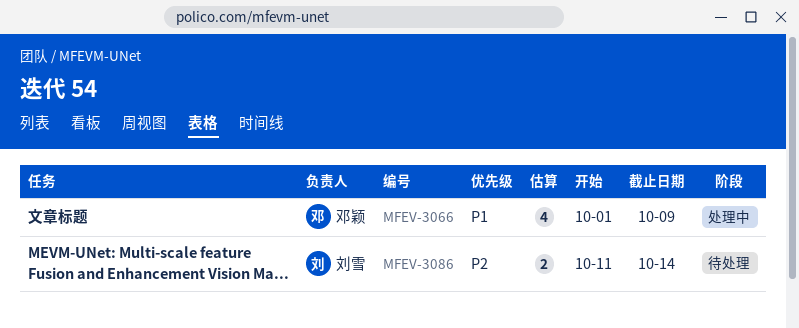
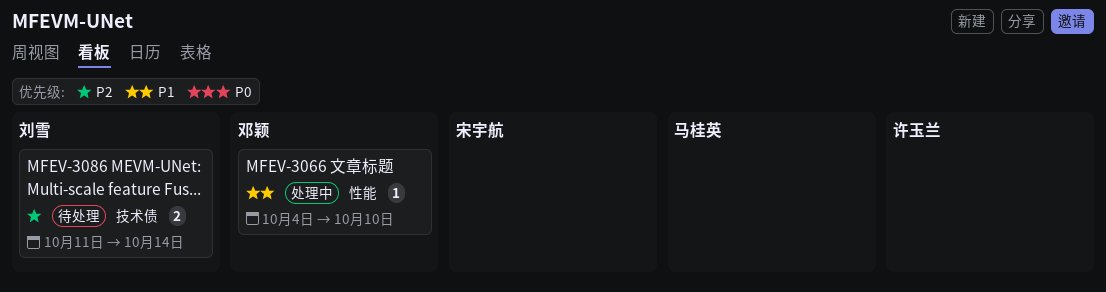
MFEV-3066, estimate: 4 -> 1
MFEV-3066, start: Oct 1 -> Oct 4
MFEV-3066, due: Oct 9 -> Oct 10

